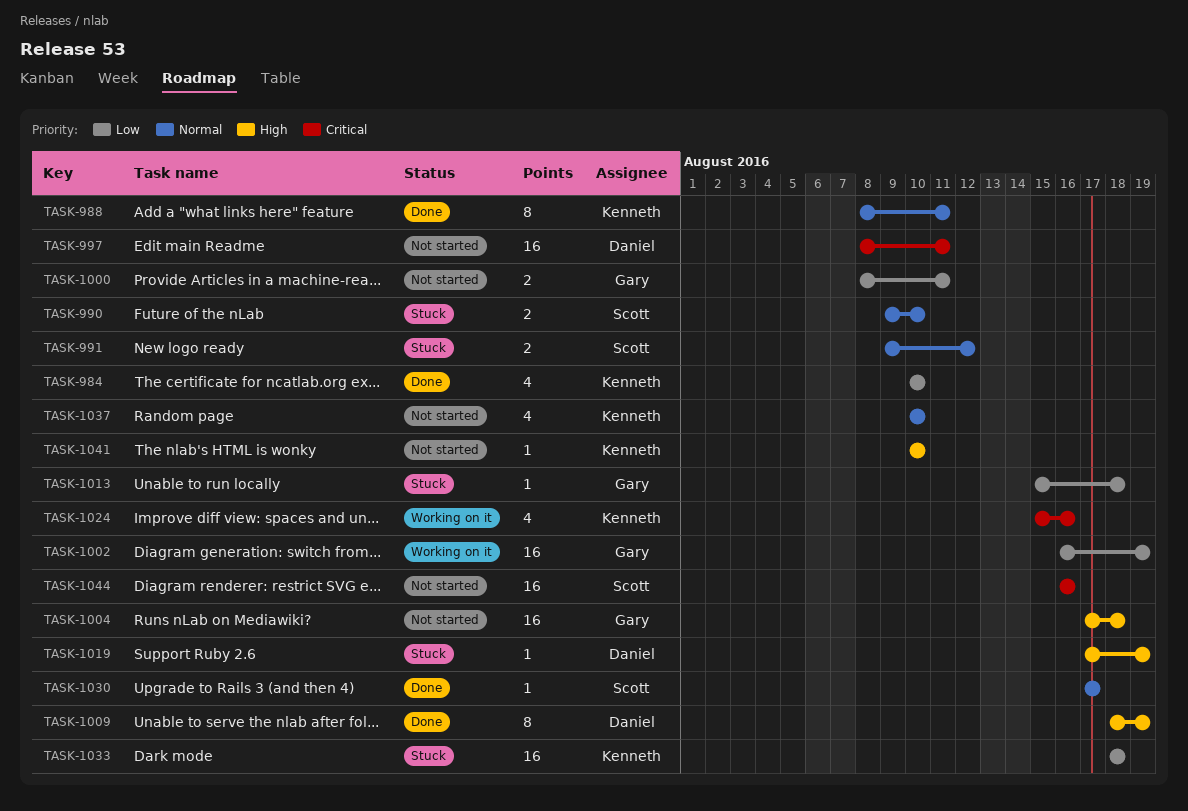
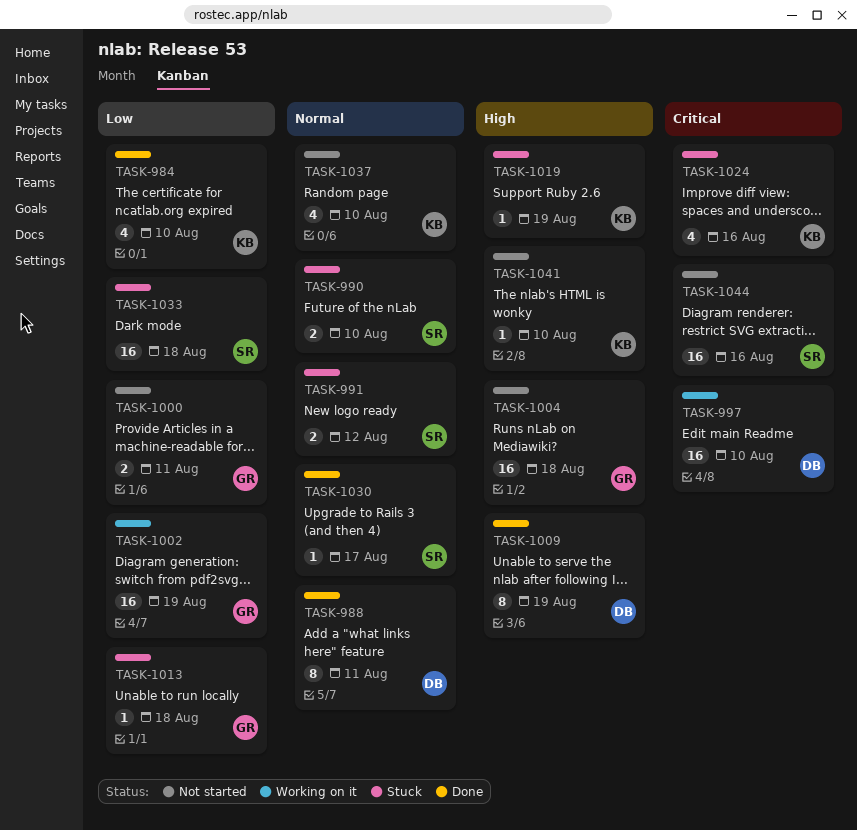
TASK-988, owner: Kenneth -> Daniel
TASK-997, status: Not started -> Working on it
TASK-997, due: Aug 11 -> Aug 10
TASK-1019, owner: Daniel -> Kenneth
TASK-1024, status: Working on it -> Stuck
TASK-1033, owner: Kenneth -> Scott

